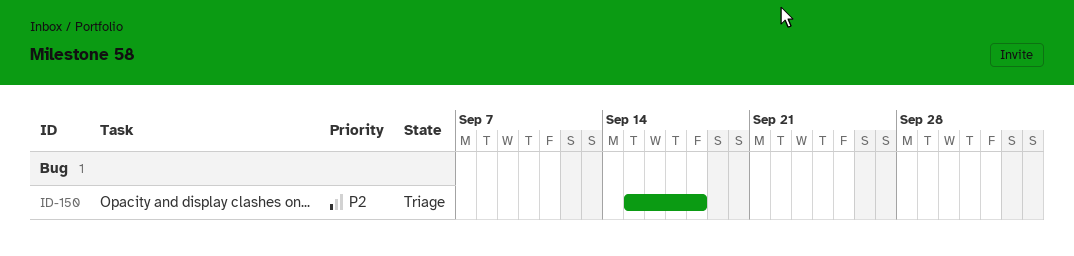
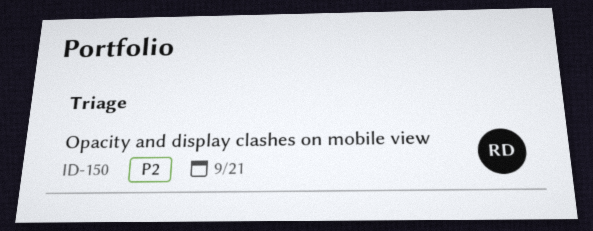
ID-150, due: Sep 18 -> Sep 21

